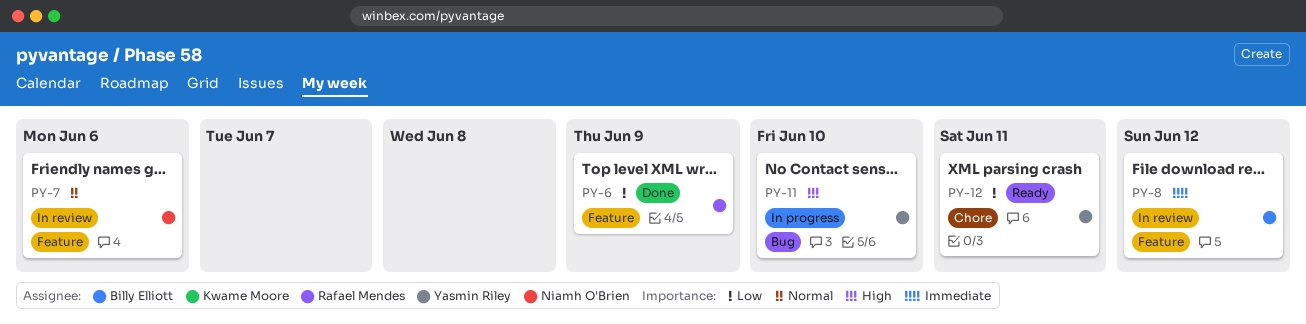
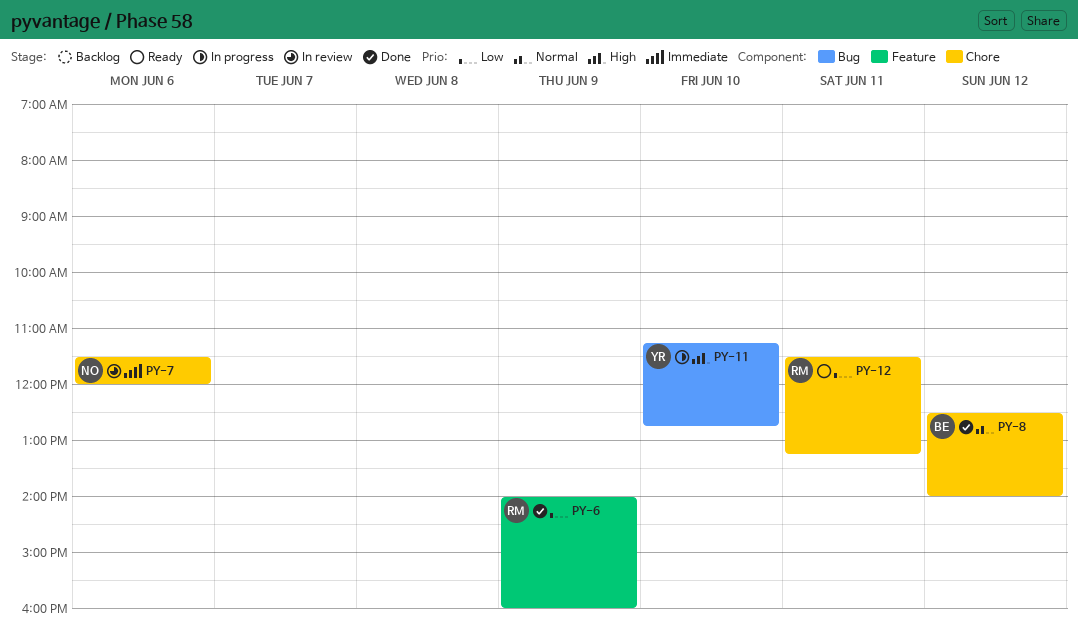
PY-7, priority: Normal -> Immediate
PY-7, label: Feature -> Chore
PY-8, status: In review -> Done
PY-8, priority: Immediate -> Normal
PY-8, label: Feature -> Chore
PY-12, owner: Yasmin Riley -> Rafael Mendes

